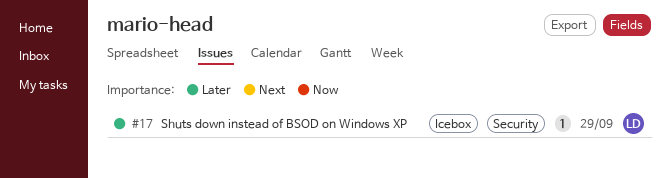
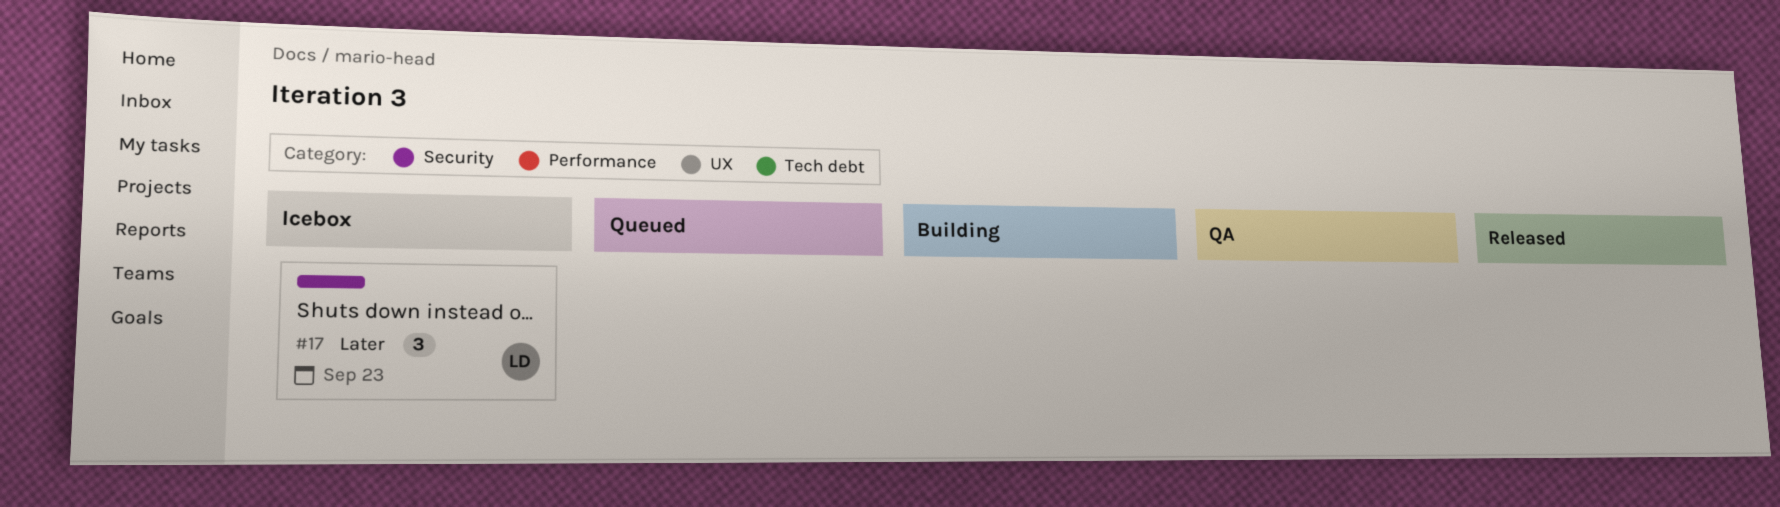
#17, estimate: 1 -> 3
#17, due: Sep 29 -> Sep 23

